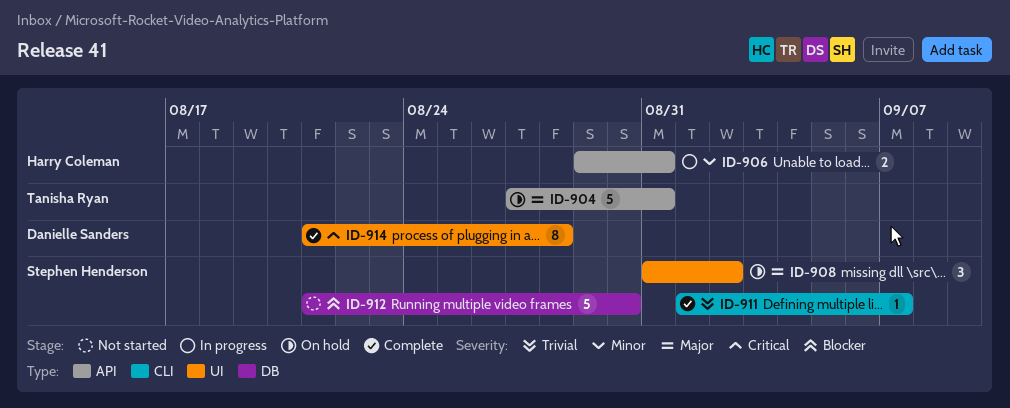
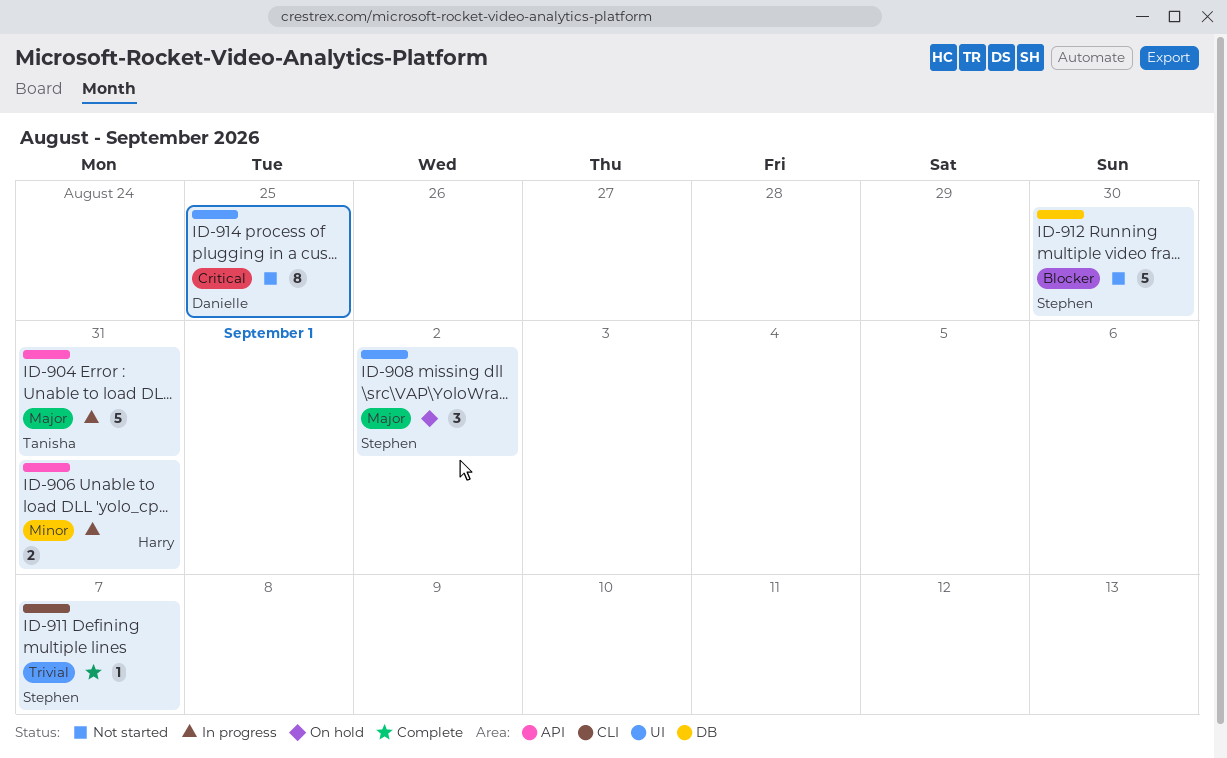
ID-904, status: On hold -> In progress
ID-914, status: Complete -> Not started
ID-914, due: Aug 28 -> Aug 25

